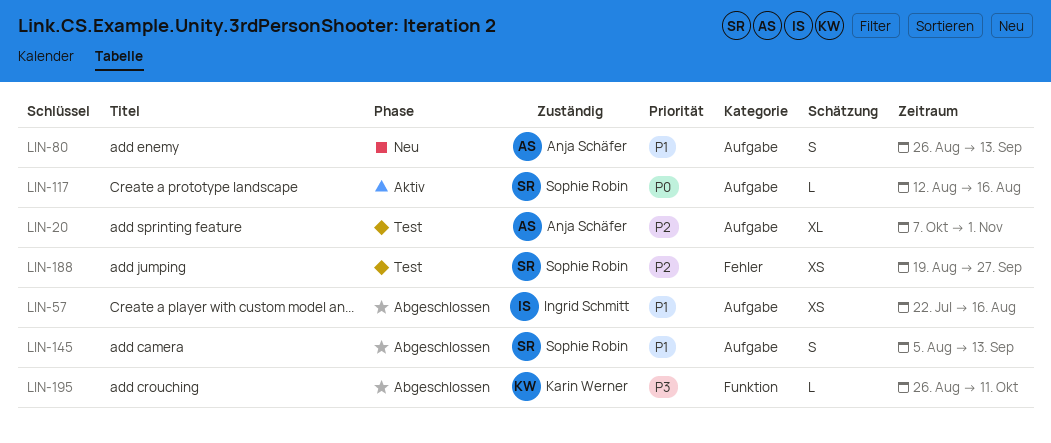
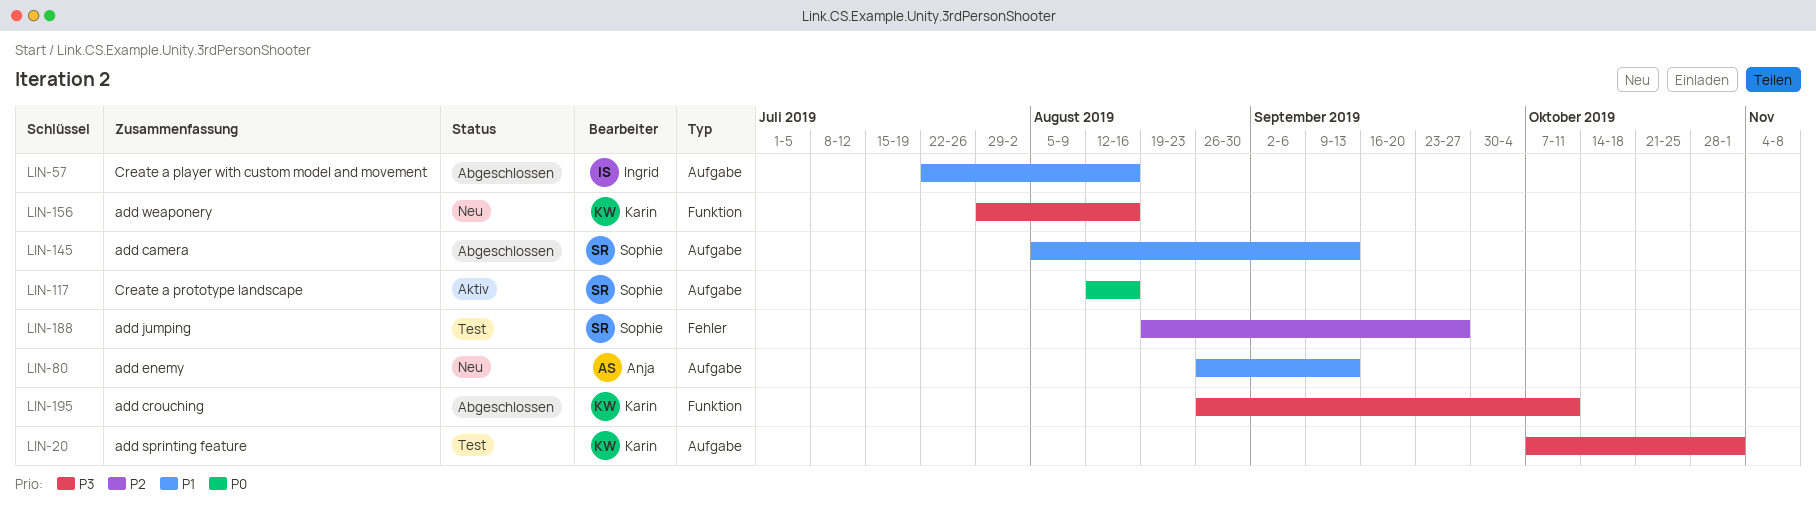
LIN-20, owner: Anja Schäfer -> Karin Werner
LIN-20, priority: P2 -> P3
LIN-156: none -> present

